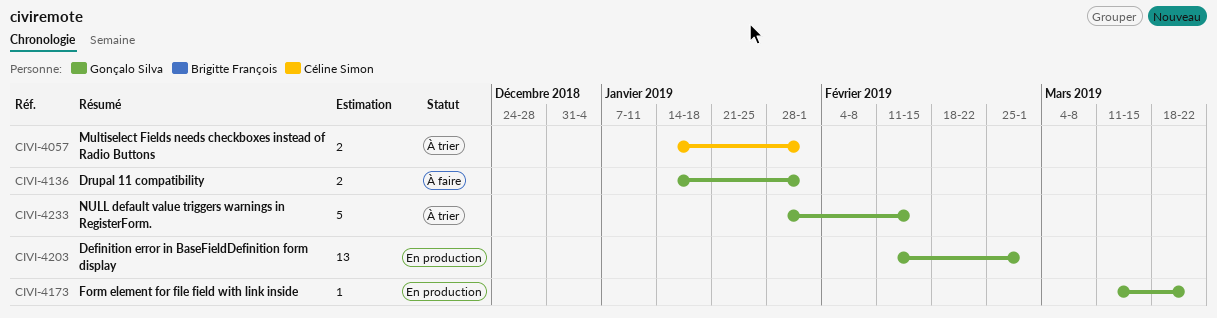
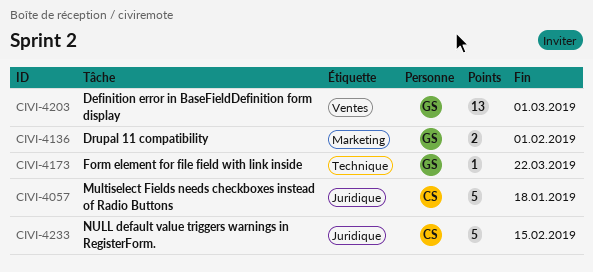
CIVI-4057, estimate: 2 -> 5
CIVI-4057, due: Feb 1 -> Jan 18
CIVI-4233, owner: Gonçalo Silva -> Céline Simon

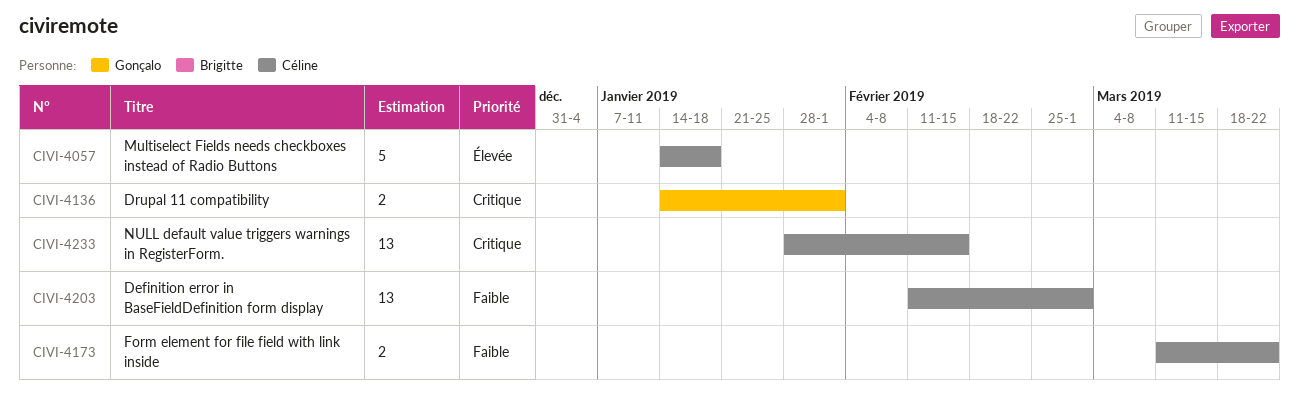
CIVI-4173, owner: Gonçalo -> Céline
CIVI-4173, estimate: 1 -> 2
CIVI-4203, owner: Gonçalo -> Céline
CIVI-4233, estimate: 5 -> 13

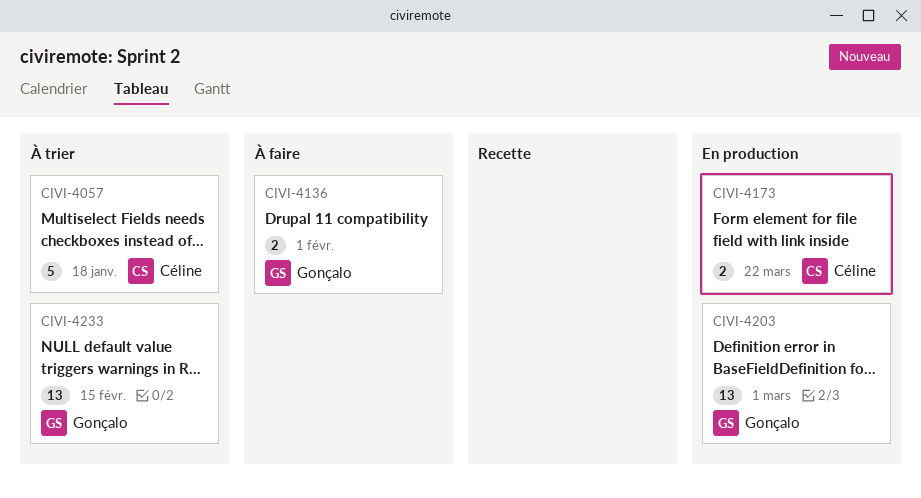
CIVI-4203, owner: Céline -> Gonçalo
CIVI-4233, owner: Céline -> Gonçalo

